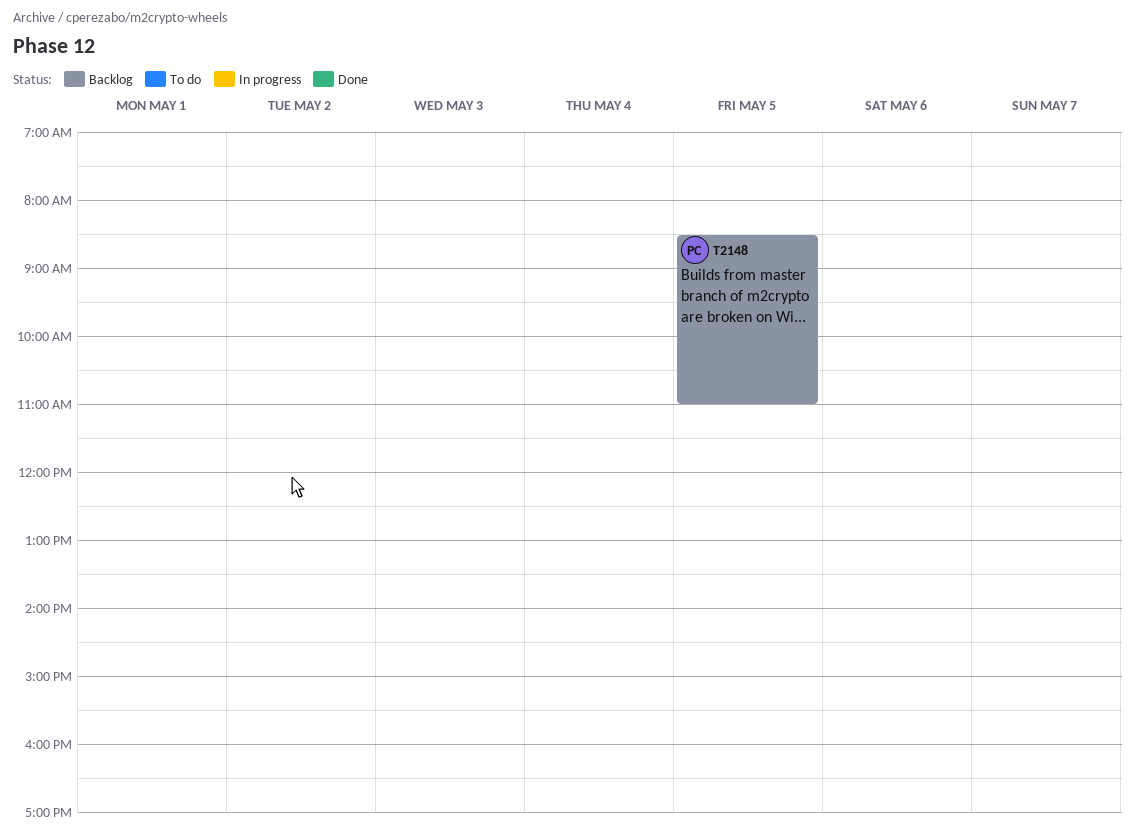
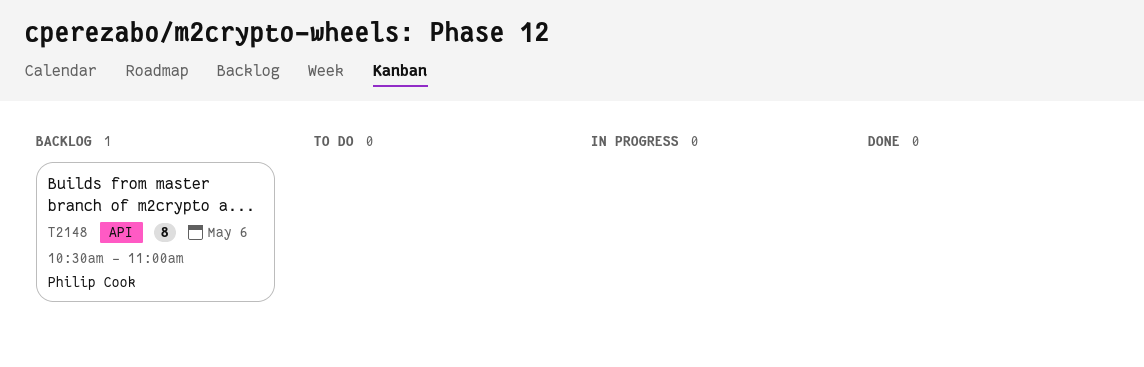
T2148, day: May 5 -> May 6
T2148, begins: 08:30 -> 10:30

